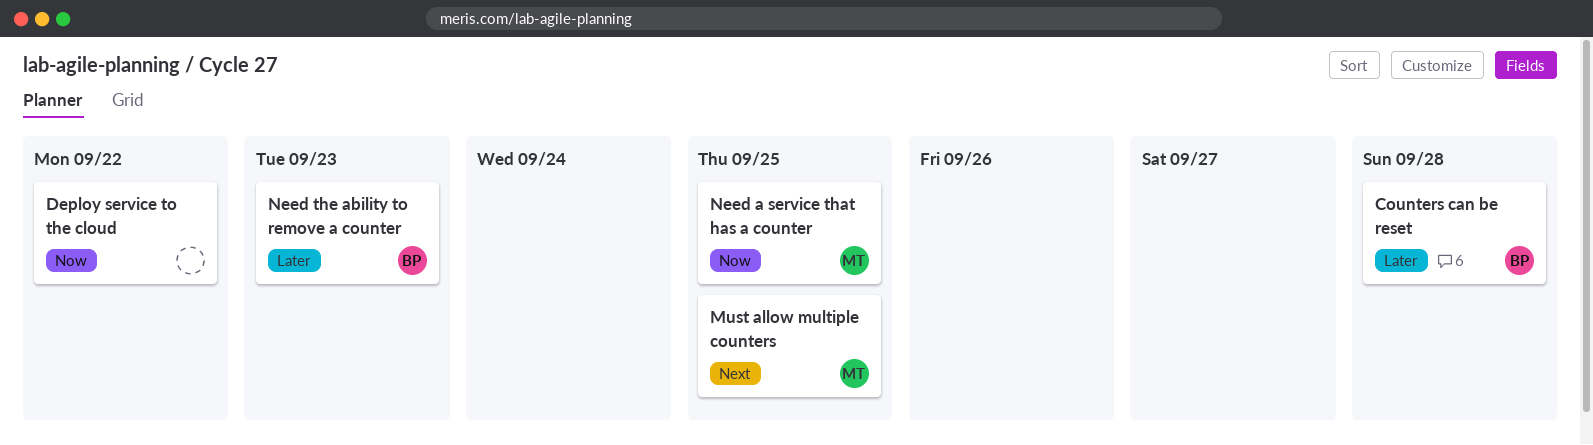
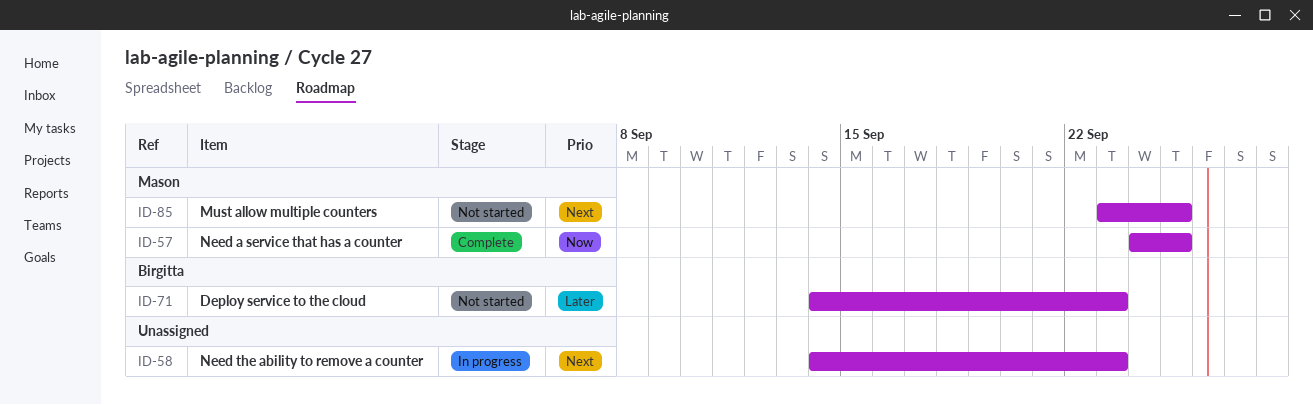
Counters can be reset: present -> none
Deploy service to the cloud, owner: none -> Birgitta
Deploy service to the cloud, priority: Now -> Later
Deploy service to the cloud, due: Sep 22 -> Sep 23
Need the ability to remove a counter, owner: Birgitta -> none
Need the ability to remove a counter, priority: Later -> Next

